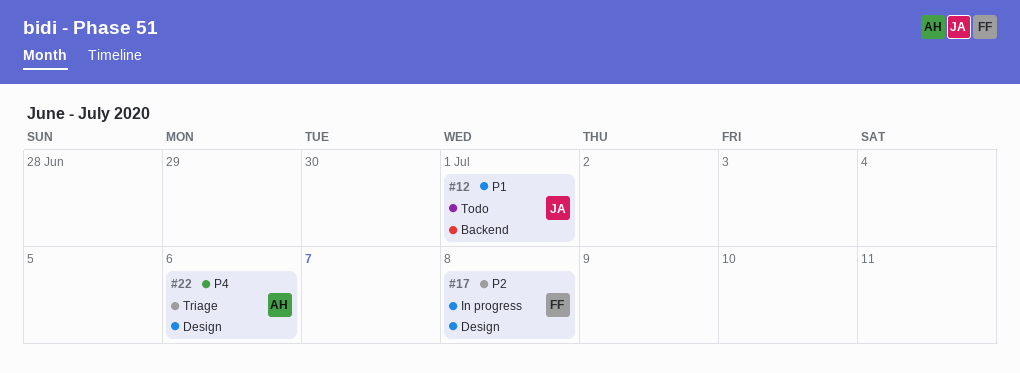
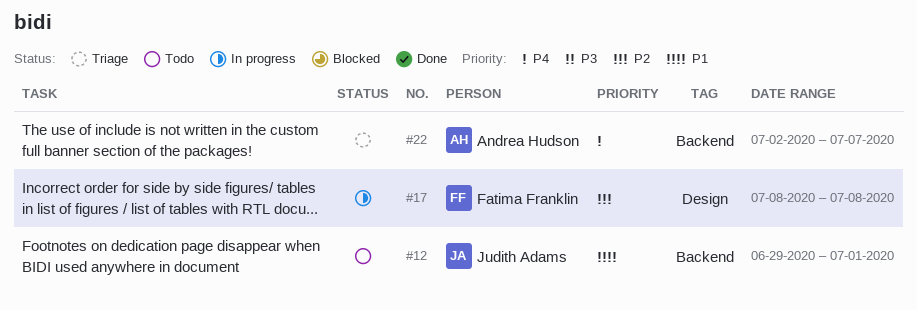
#22, label: Design -> Backend
#22, due: Jul 6 -> Jul 7

